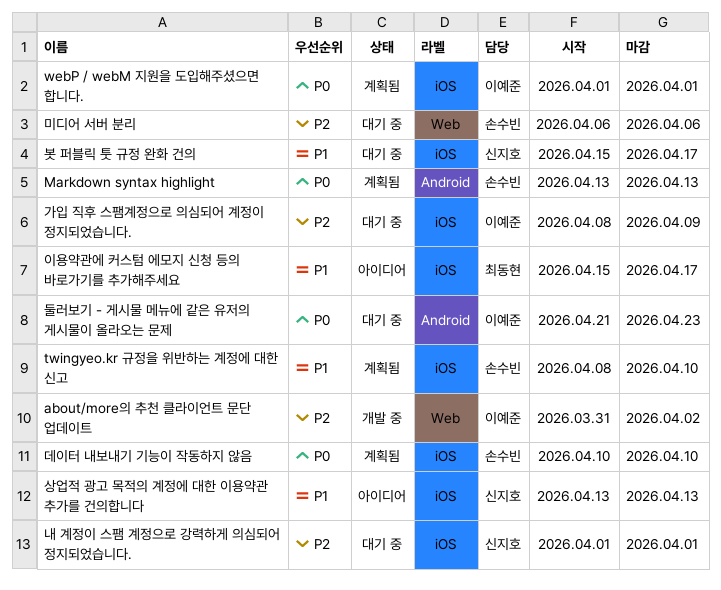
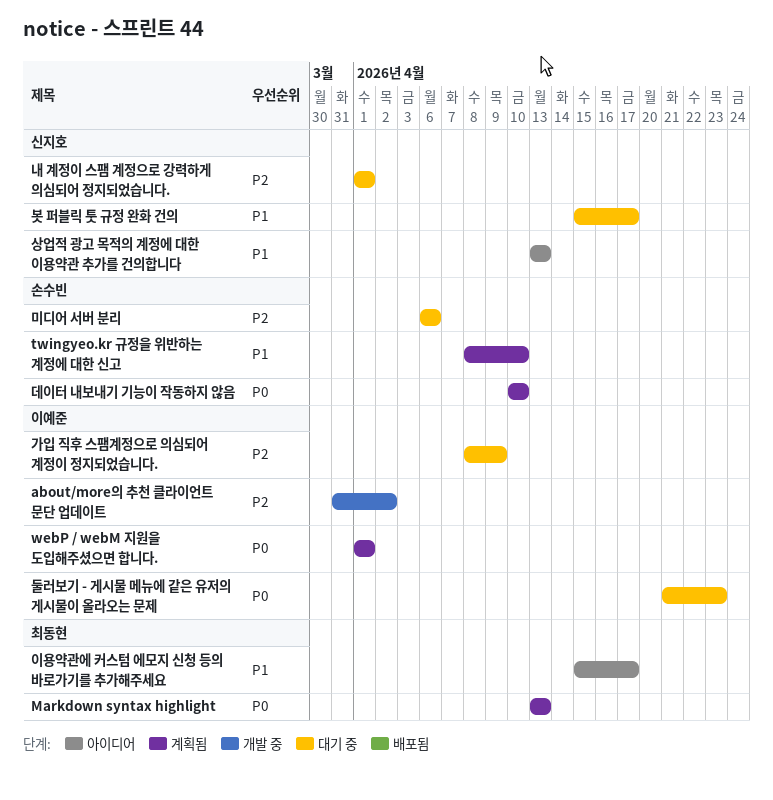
Markdown syntax highlight, owner: 손수빈 -> 최동현

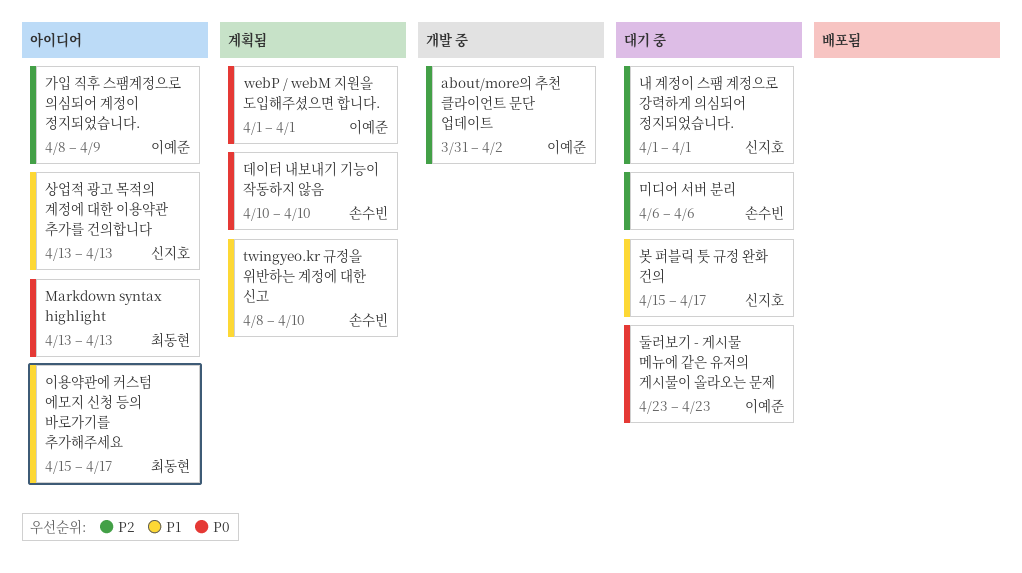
Markdown syntax highlight, status: 계획됨 -> 아이디어
가입 직후 스팸계정으로 의심되어 계정이 정지되었습니다., status: 대기 중 -> 아이디어
둘러보기 - 게시물 메뉴에 같은 유저의 게시물이 올라오는 문제, start: Apr 21 -> Apr 23

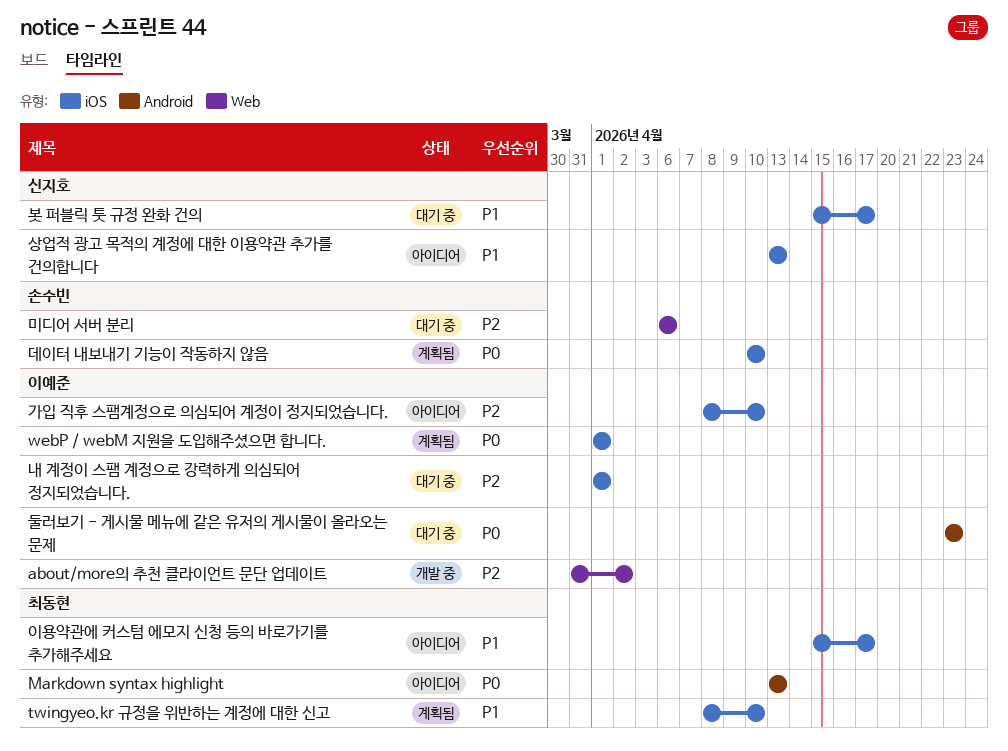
twingyeo.kr 규정을 위반하는 계정에 대한 신고, owner: 손수빈 -> 최동현
가입 직후 스팸계정으로 의심되어 계정이 정지되었습니다., due: Apr 9 -> Apr 10
내 계정이 스팸 계정으로 강력하게 의심되어 정지되었습니다., owner: 신지호 -> 이예준

